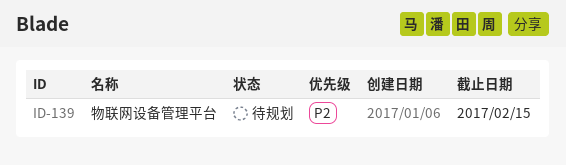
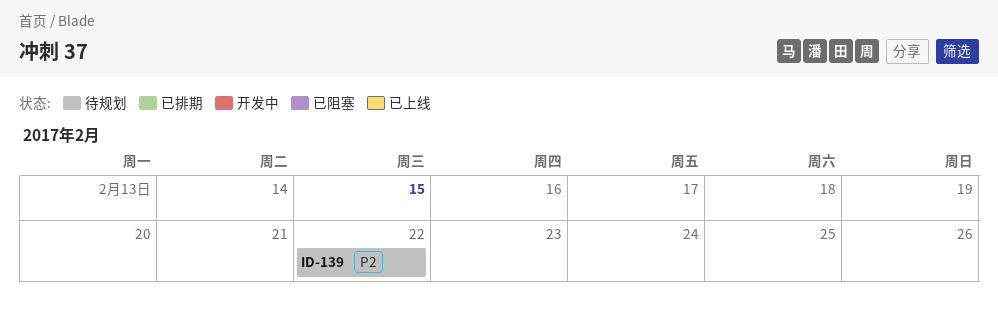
ID-139, due: Feb 15 -> Feb 22

